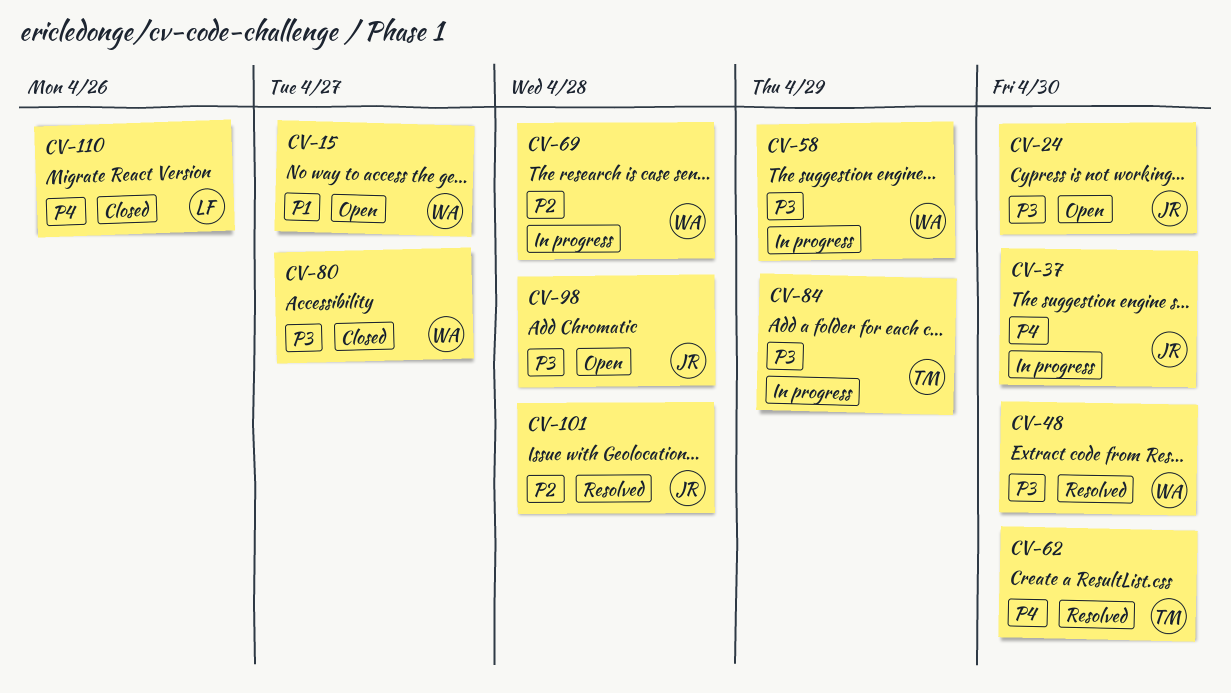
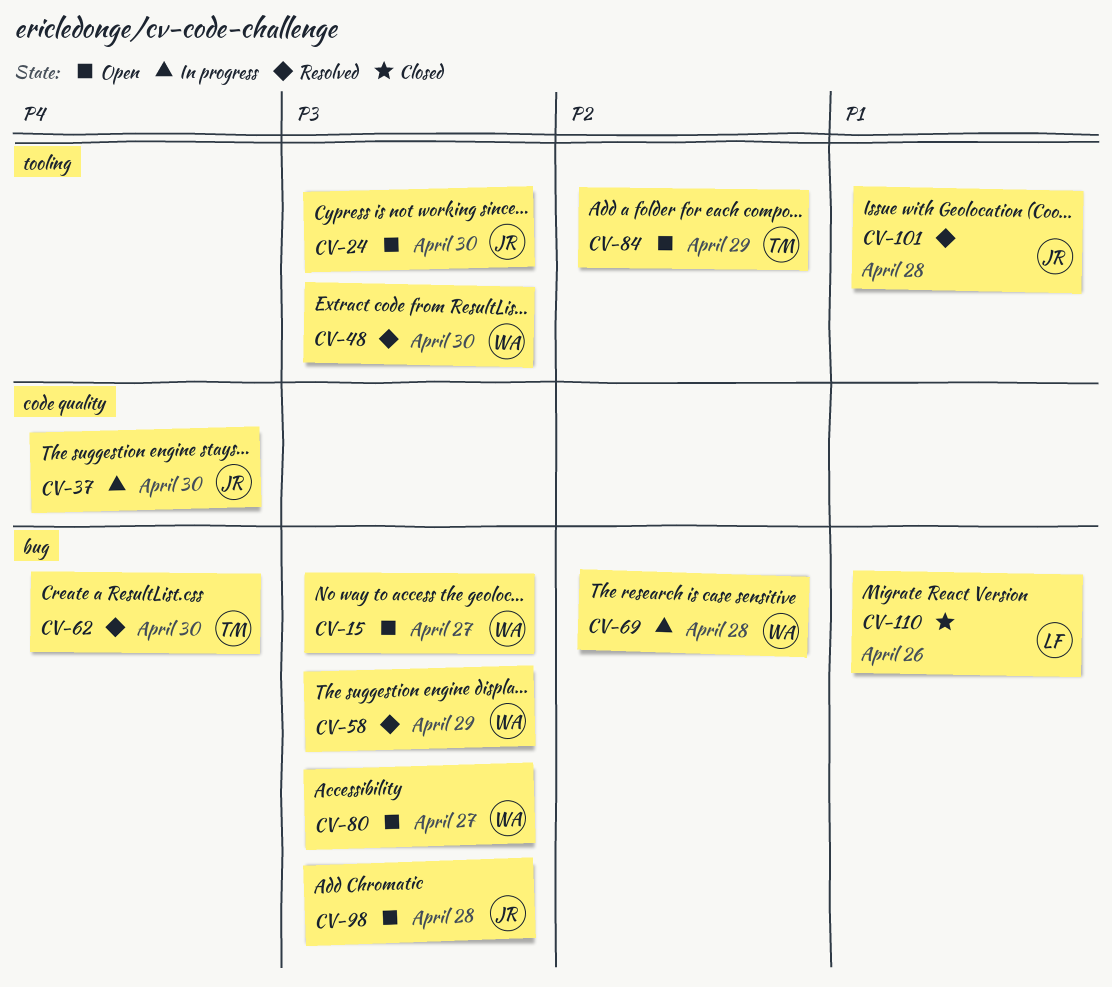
CV-15, priority: P1 -> P3
CV-58, status: In progress -> Resolved
CV-80, status: Closed -> Open
CV-84, status: In progress -> Open
CV-84, priority: P3 -> P2
CV-101, priority: P2 -> P1
CV-110, priority: P4 -> P1

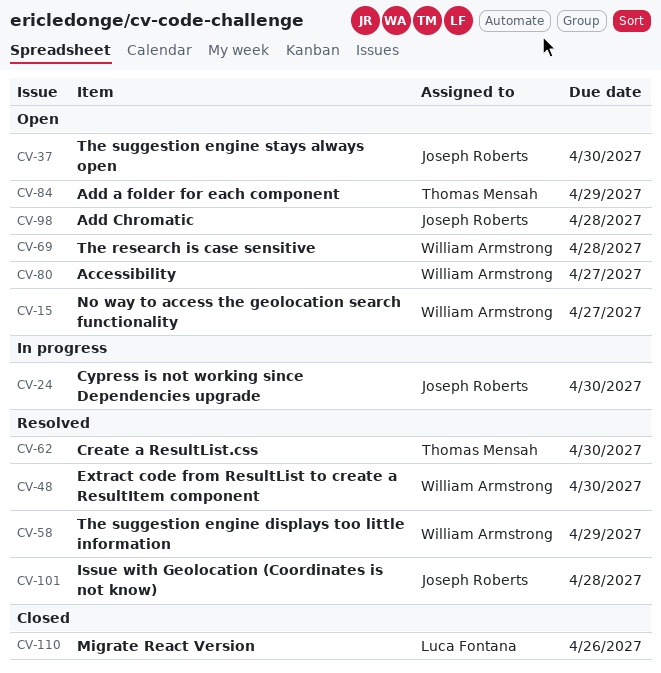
CV-24, status: Open -> In progress
CV-37, status: In progress -> Open
CV-69, status: In progress -> Open

